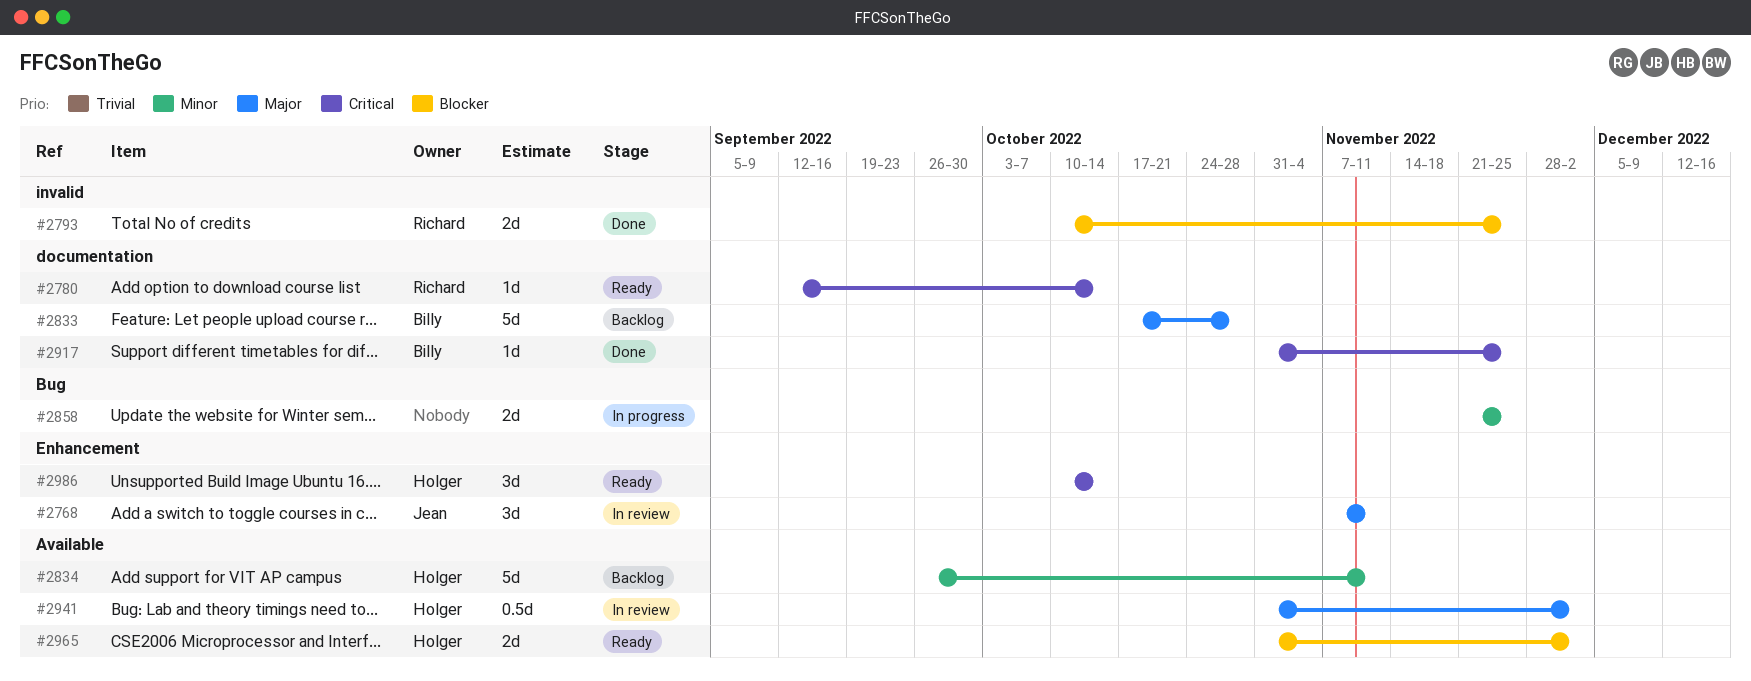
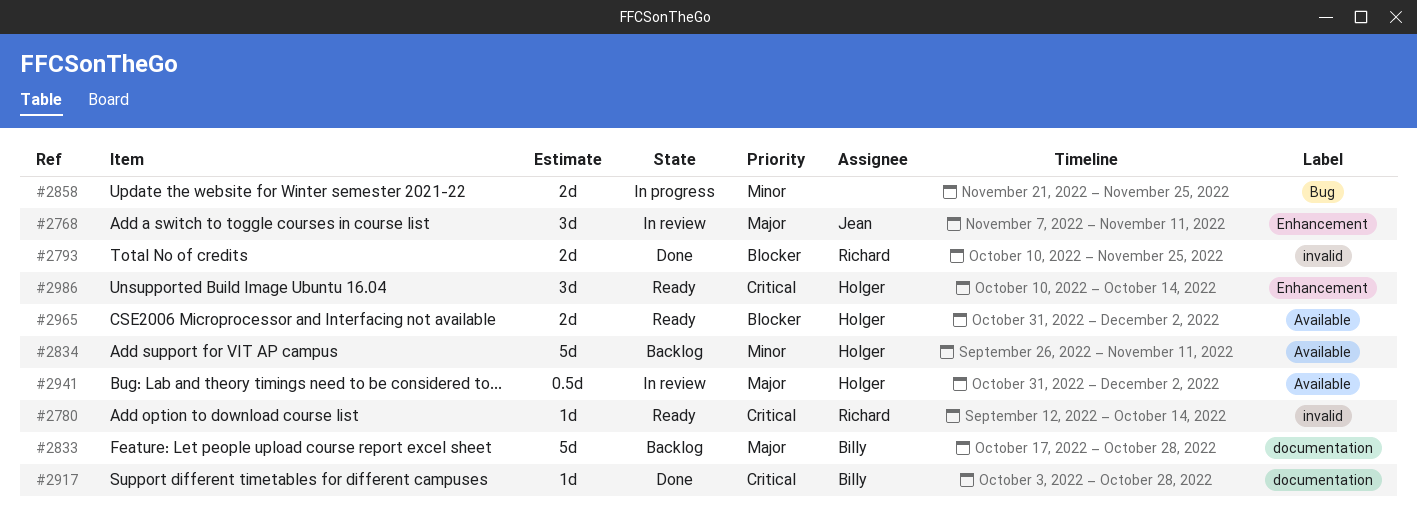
#2780, label: documentation -> invalid
#2917, start: Oct 31 -> Oct 3
#2917, due: Nov 25 -> Oct 28

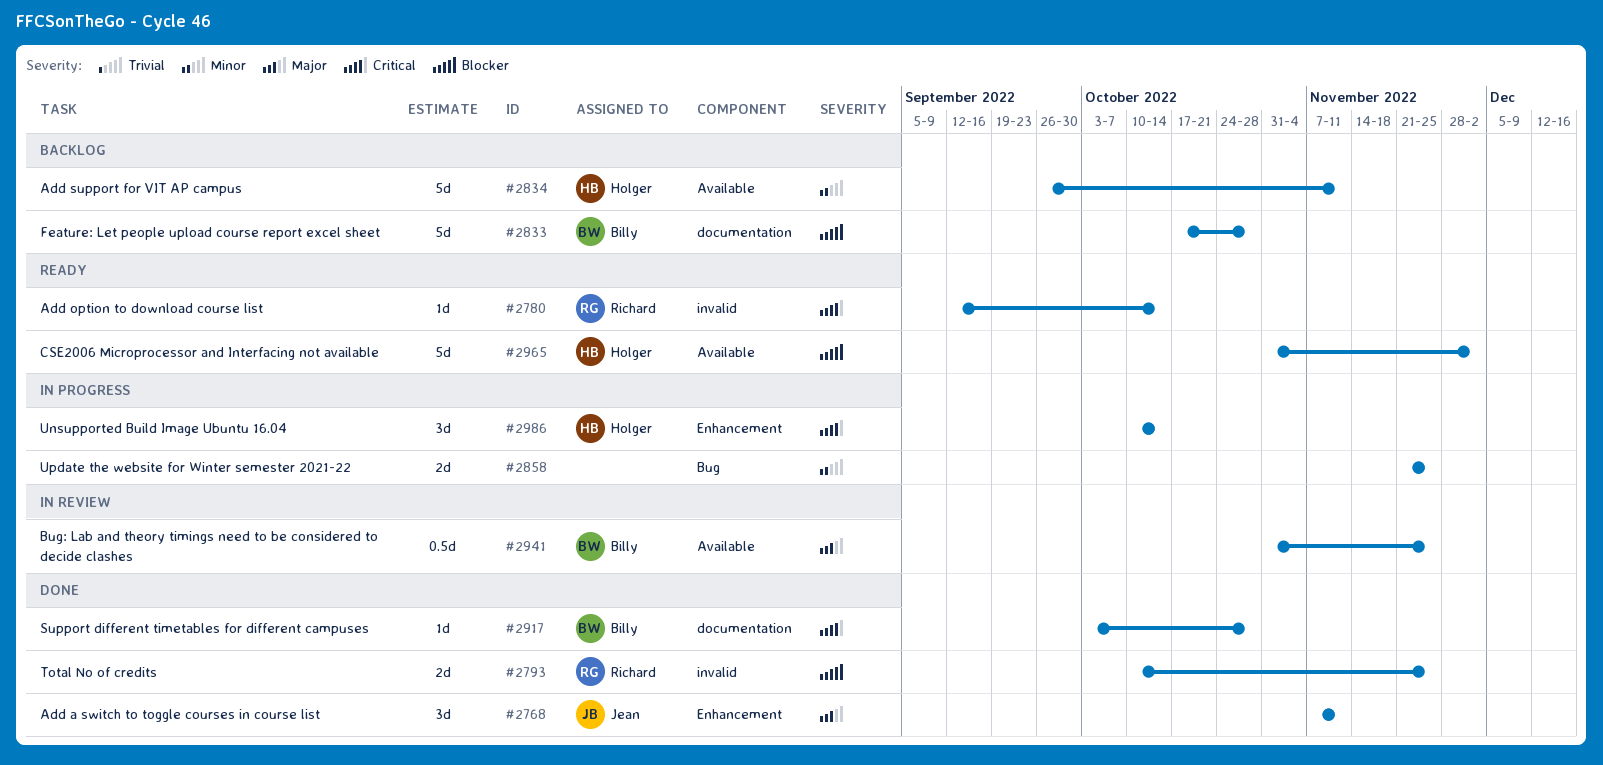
#2768, status: In review -> Done
#2833, priority: Major -> Blocker
#2941, owner: Holger -> Billy
#2941, due: Dec 2 -> Nov 25
#2965, estimate: 2d -> 5d
#2986, status: Ready -> In progress

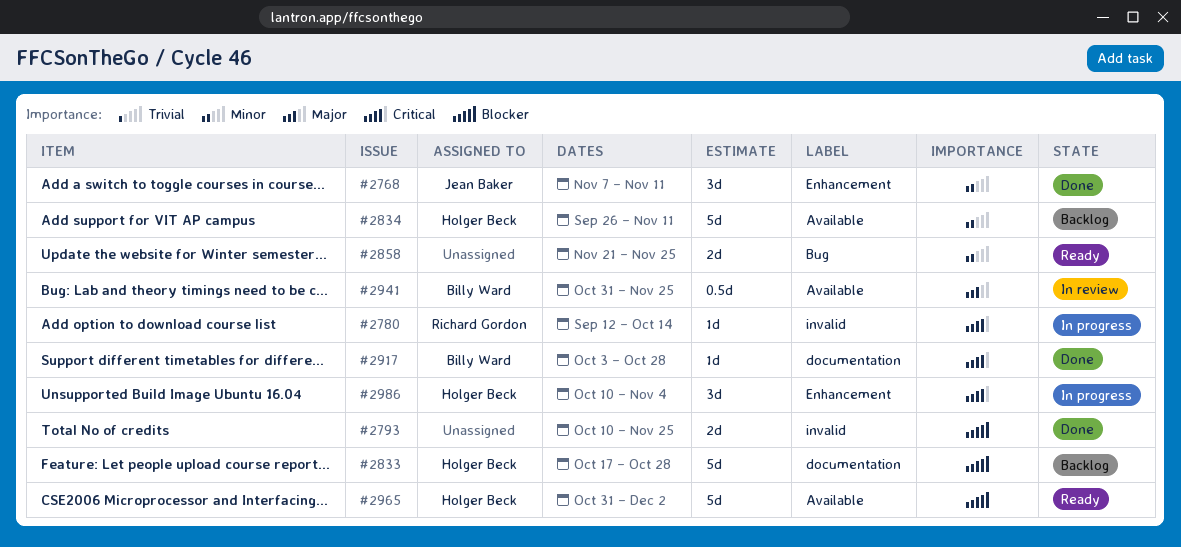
#2768, priority: Major -> Minor
#2780, status: Ready -> In progress
#2793, owner: Richard Gordon -> none
#2833, owner: Billy Ward -> Holger Beck
#2858, status: In progress -> Ready
#2986, due: Oct 14 -> Nov 4

